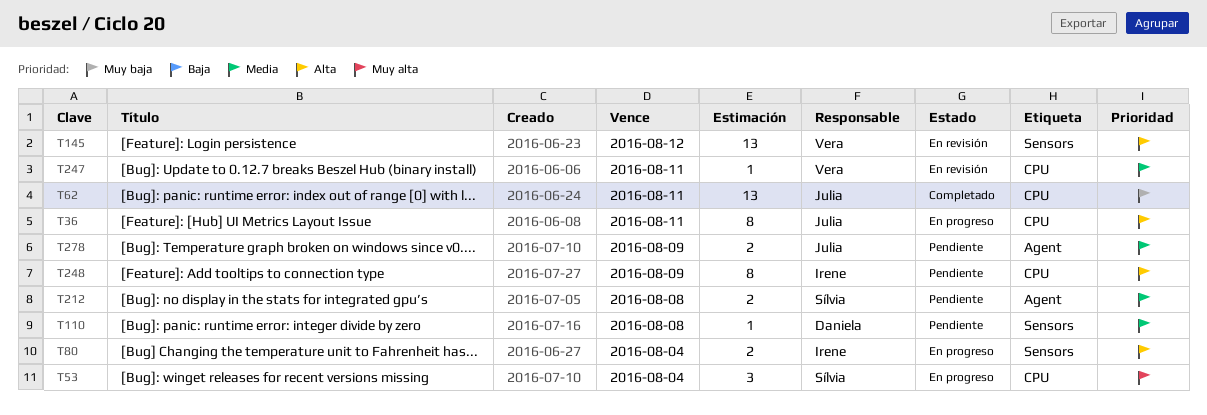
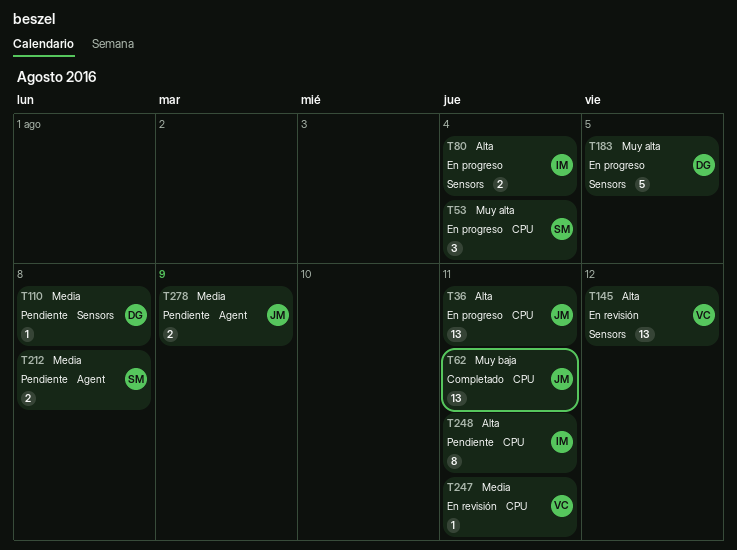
T36, estimate: 8 -> 13
T183: none -> present
T248, due: Aug 9 -> Aug 11

